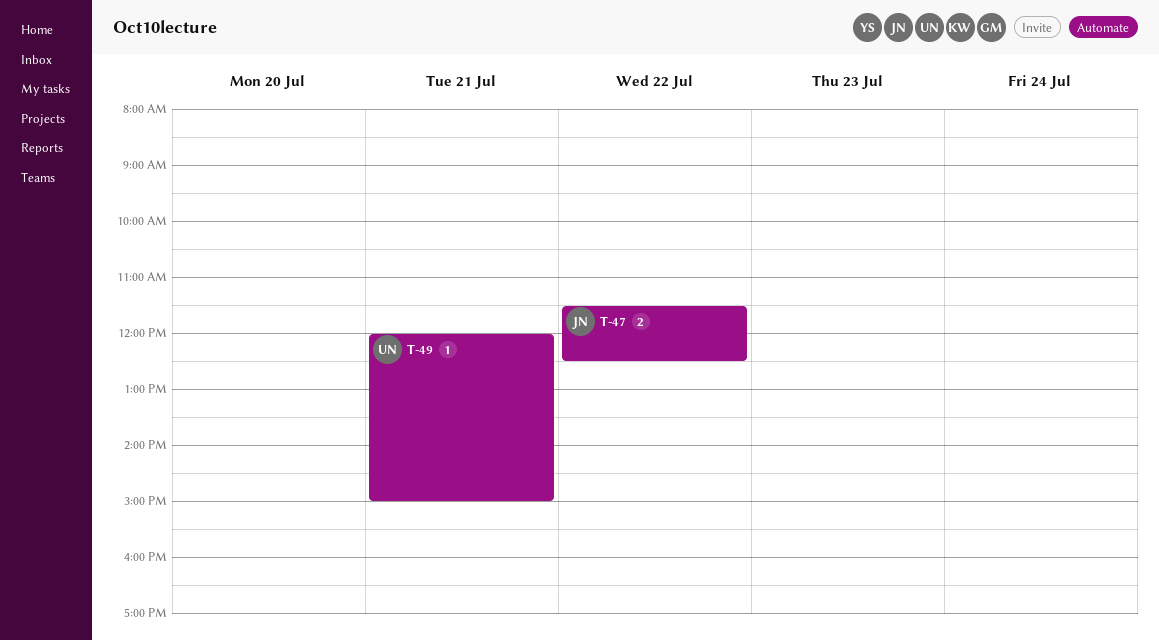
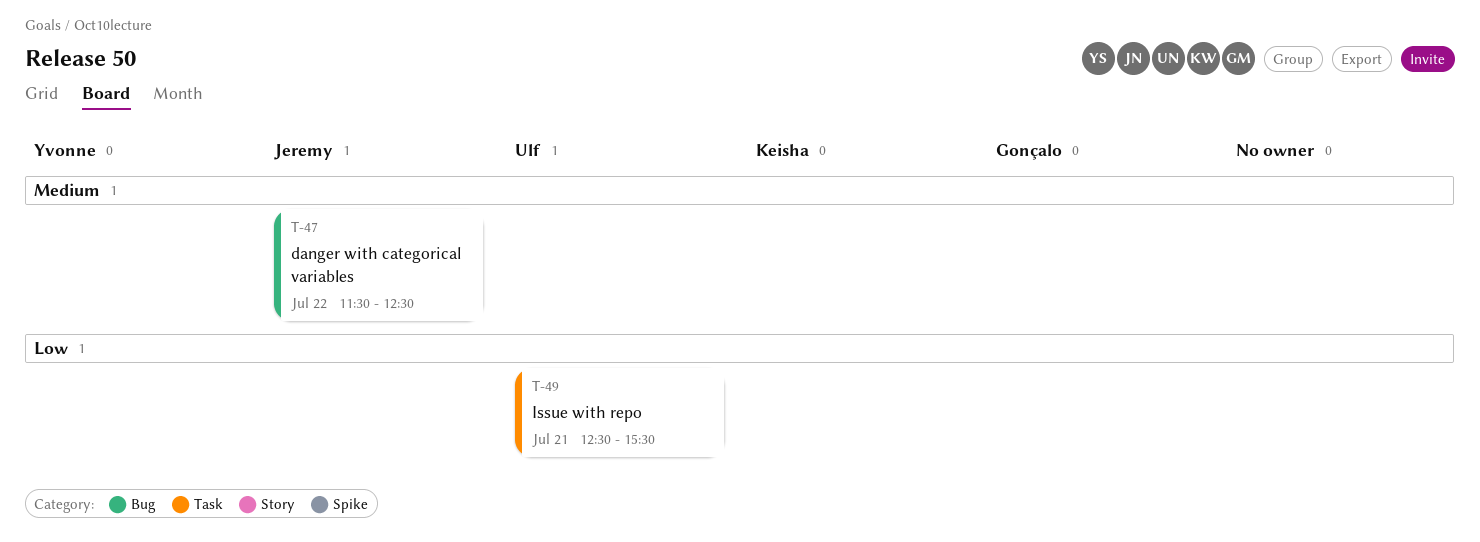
T-49, begins: 12:00 -> 12:30
T-49, ends: 15:00 -> 15:30

